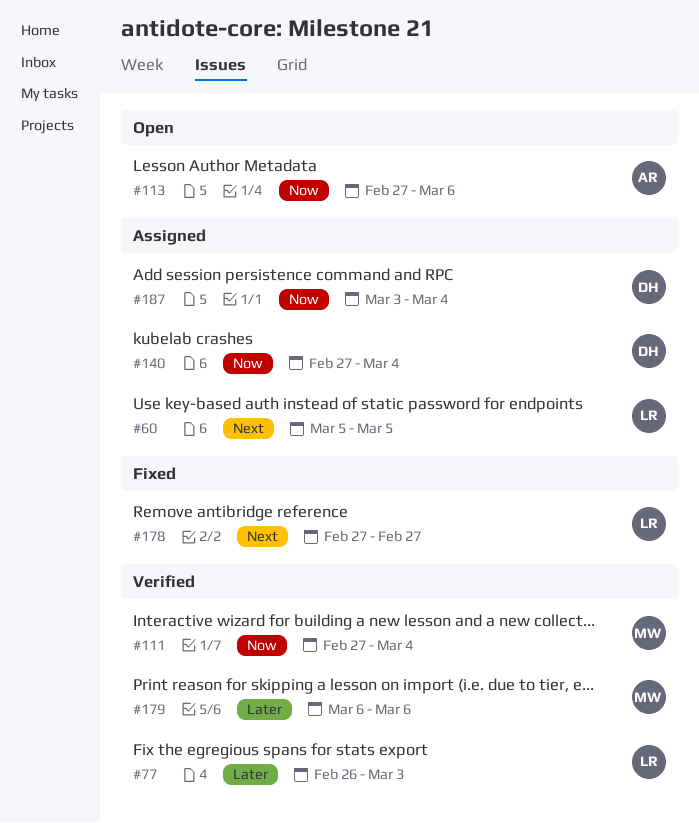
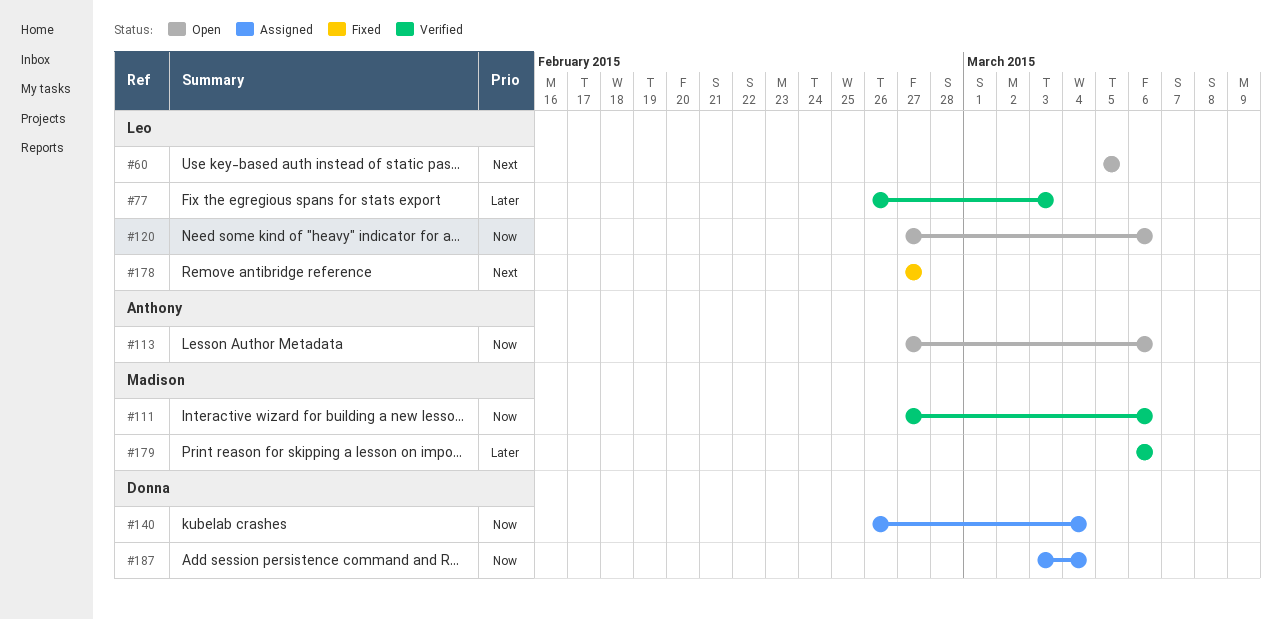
#60, status: Assigned -> Open
#111, due: Mar 4 -> Mar 6
#120: none -> present
#140, start: Feb 27 -> Feb 26

